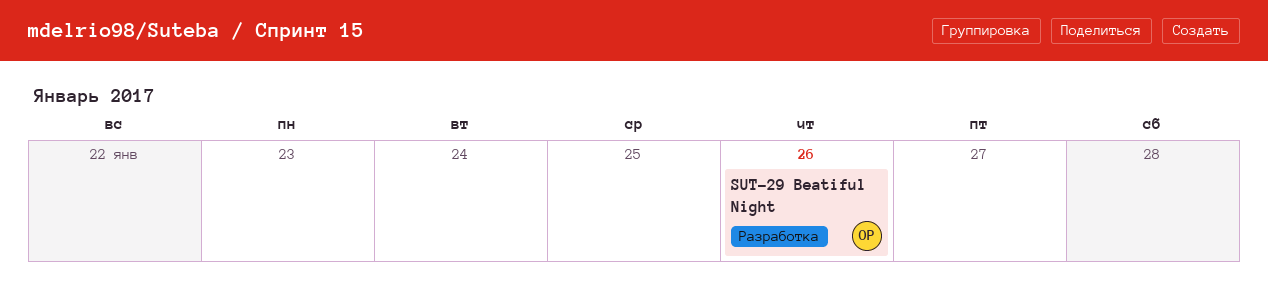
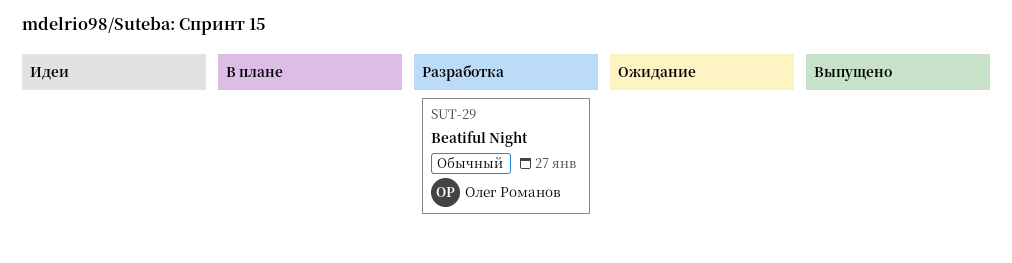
SUT-29, due: Jan 26 -> Jan 27

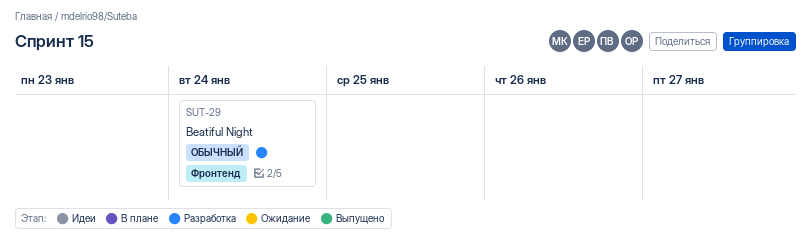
SUT-29, due: Jan 27 -> Jan 24

